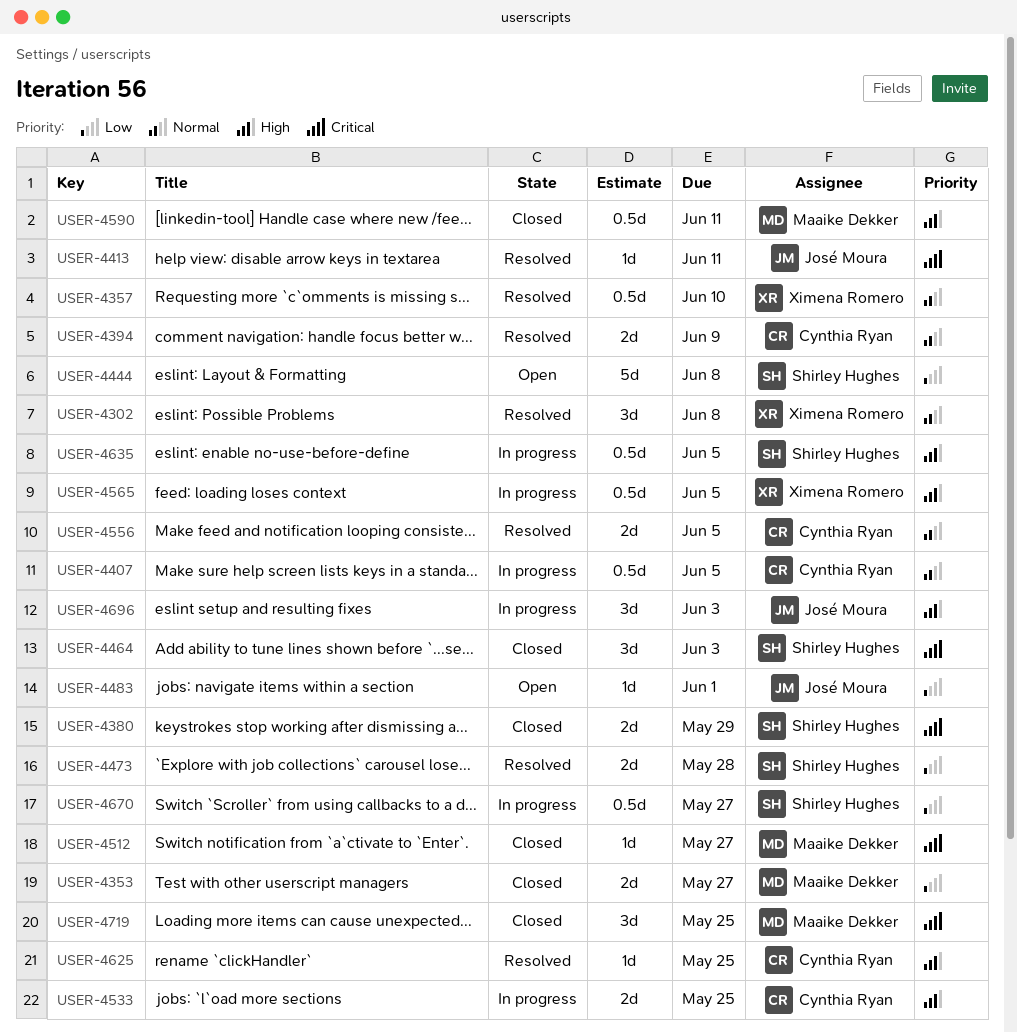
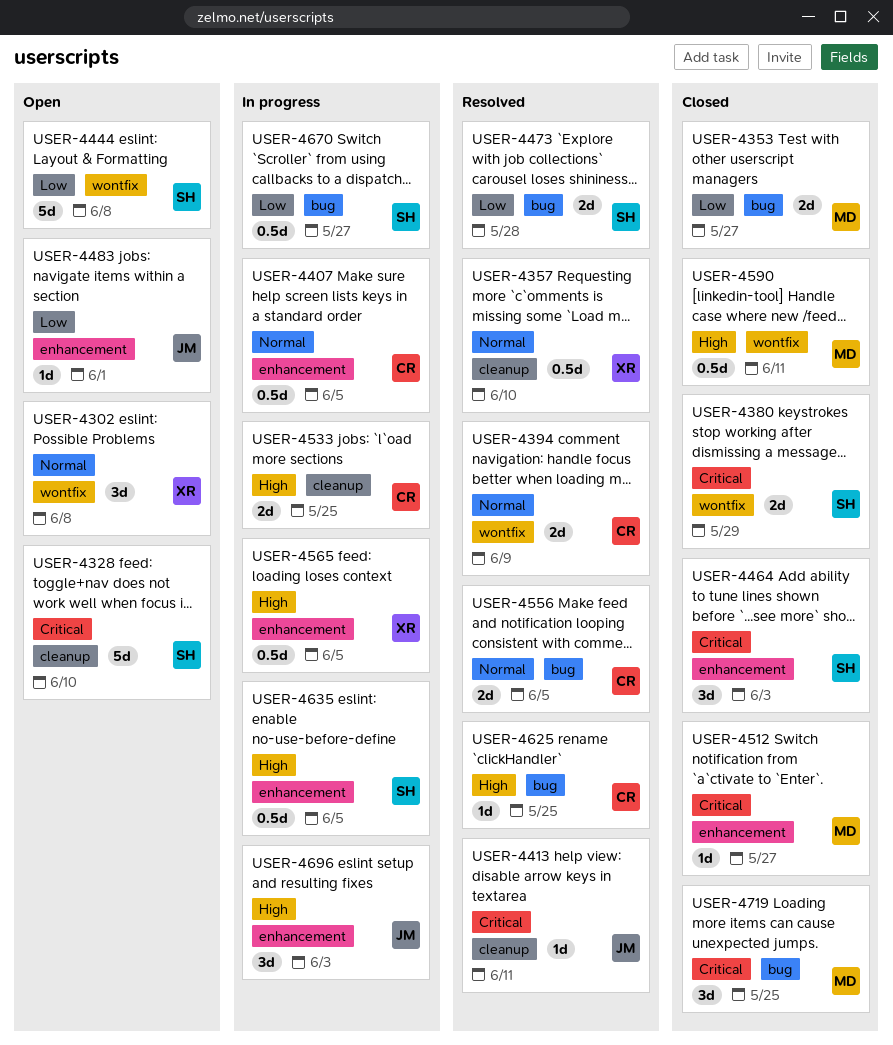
USER-4302, status: Resolved -> Open
USER-4328: none -> present

